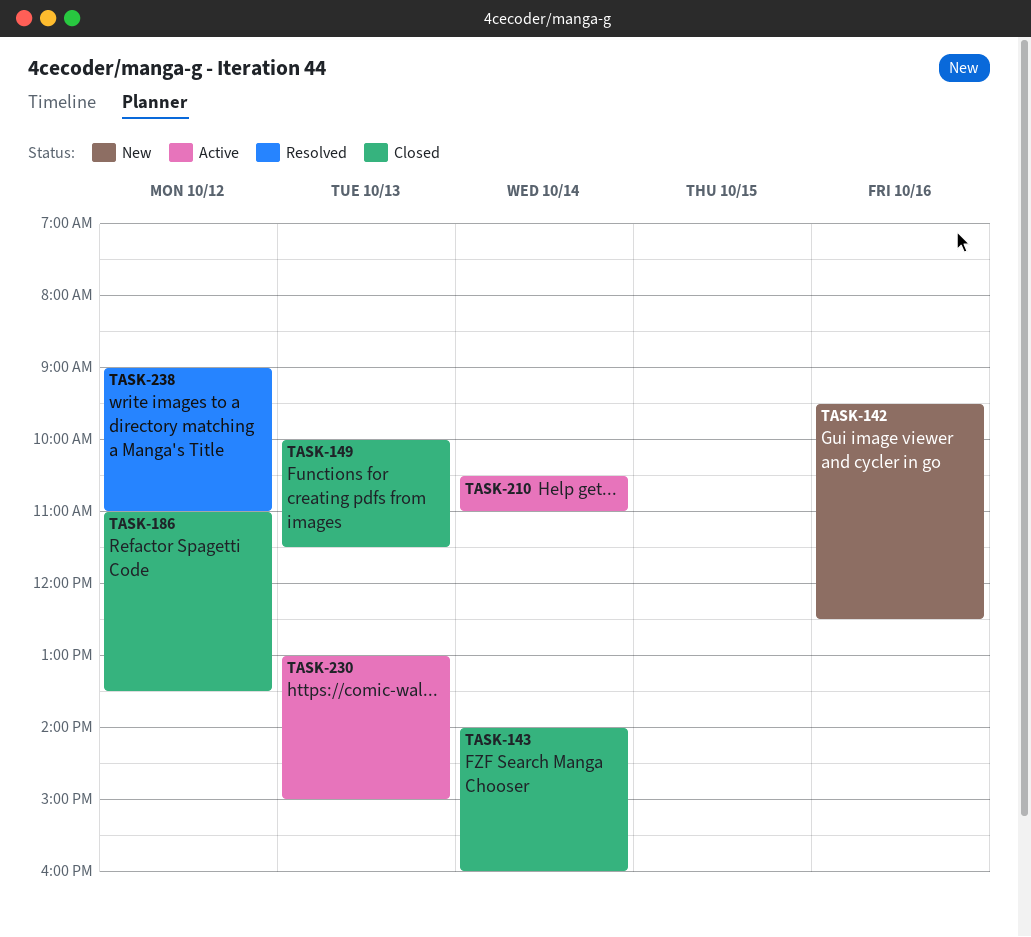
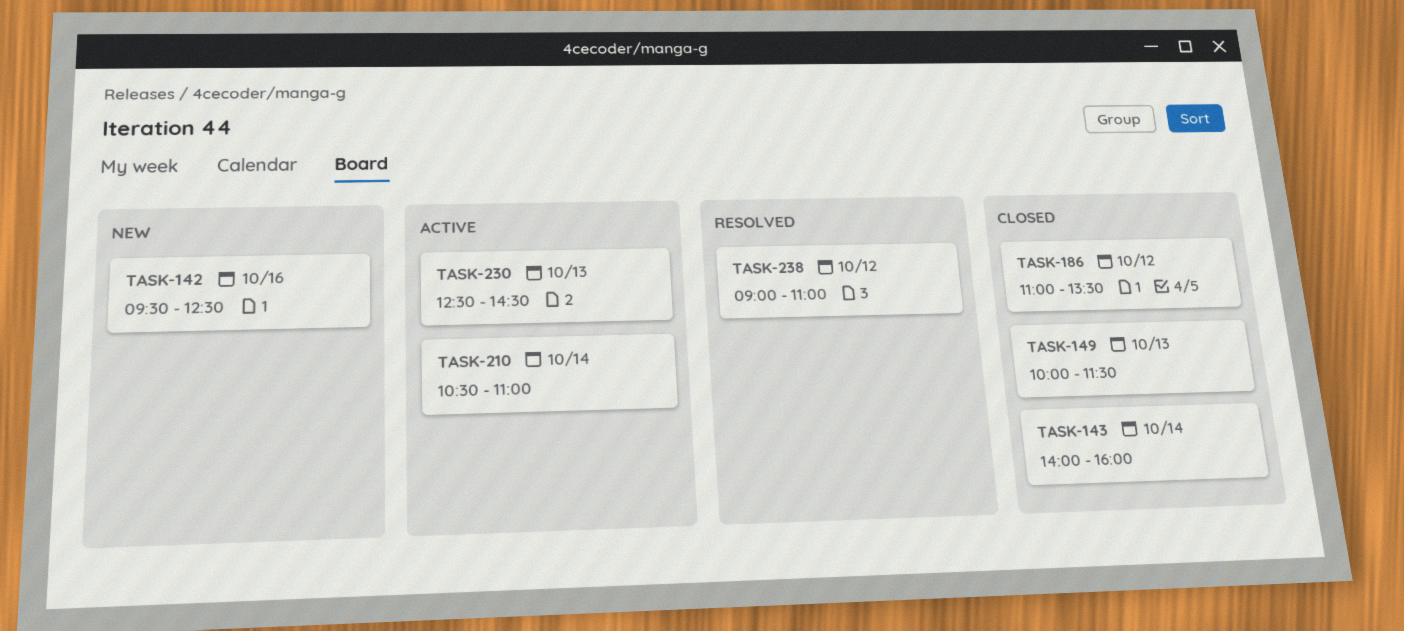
TASK-230, begins: 13:00 -> 12:30
TASK-230, ends: 15:00 -> 14:30

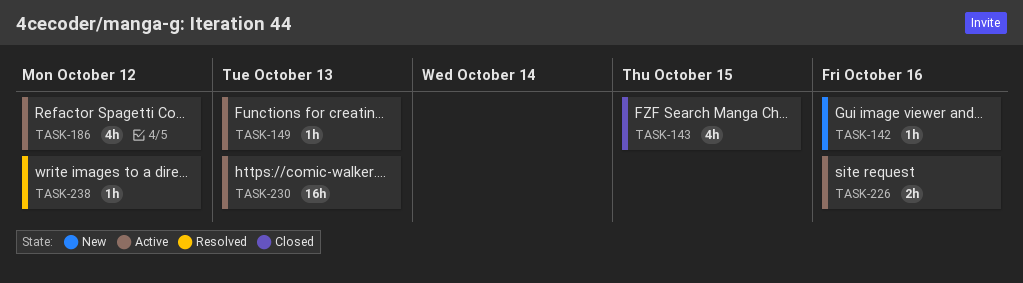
TASK-143, day: Oct 14 -> Oct 15
TASK-149, status: Closed -> Active
TASK-186, status: Closed -> Active
TASK-210: present -> none
TASK-226: none -> present

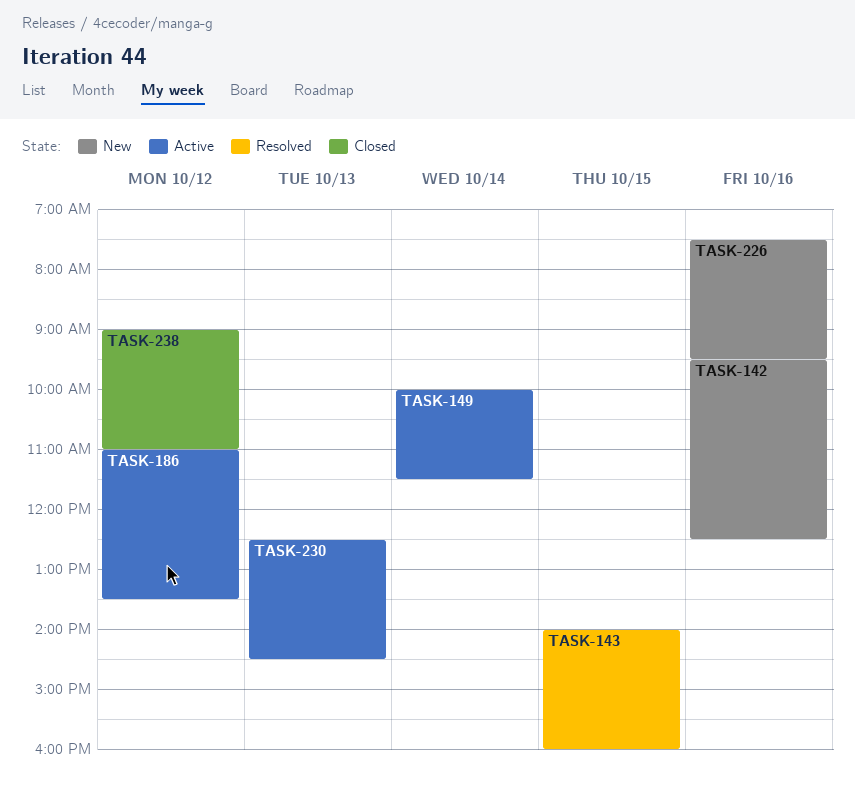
TASK-143, status: Closed -> Resolved
TASK-149, day: Oct 13 -> Oct 14
TASK-226, status: Active -> New
TASK-238, status: Resolved -> Closed

